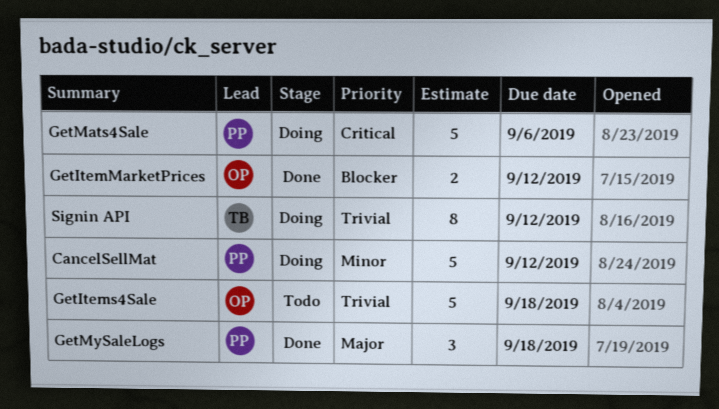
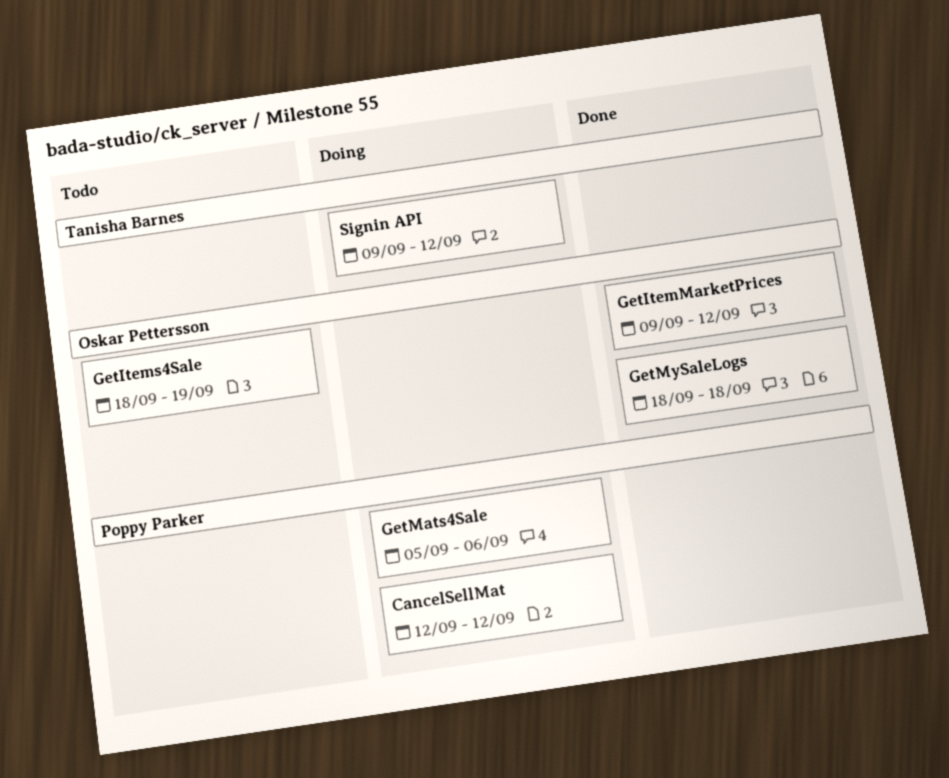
GetItems4Sale, due: Sep 18 -> Sep 19
GetMySaleLogs, owner: Poppy Parker -> Oskar Pettersson

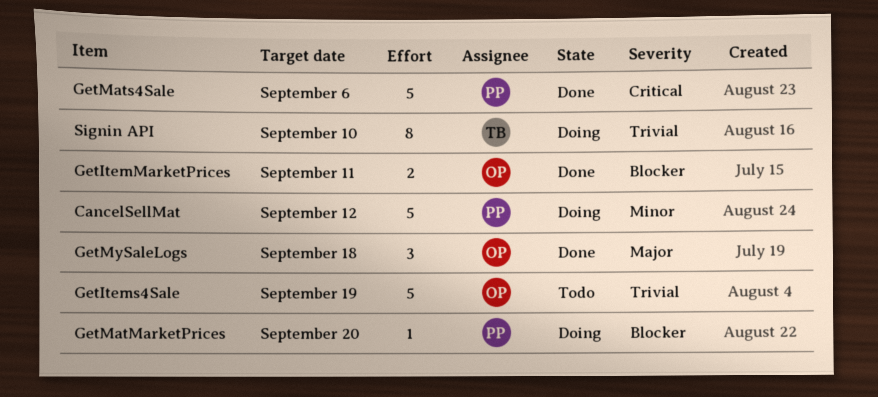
GetItemMarketPrices, due: Sep 12 -> Sep 11
GetMatMarketPrices: none -> present
GetMats4Sale, status: Doing -> Done
Signin API, due: Sep 12 -> Sep 10

